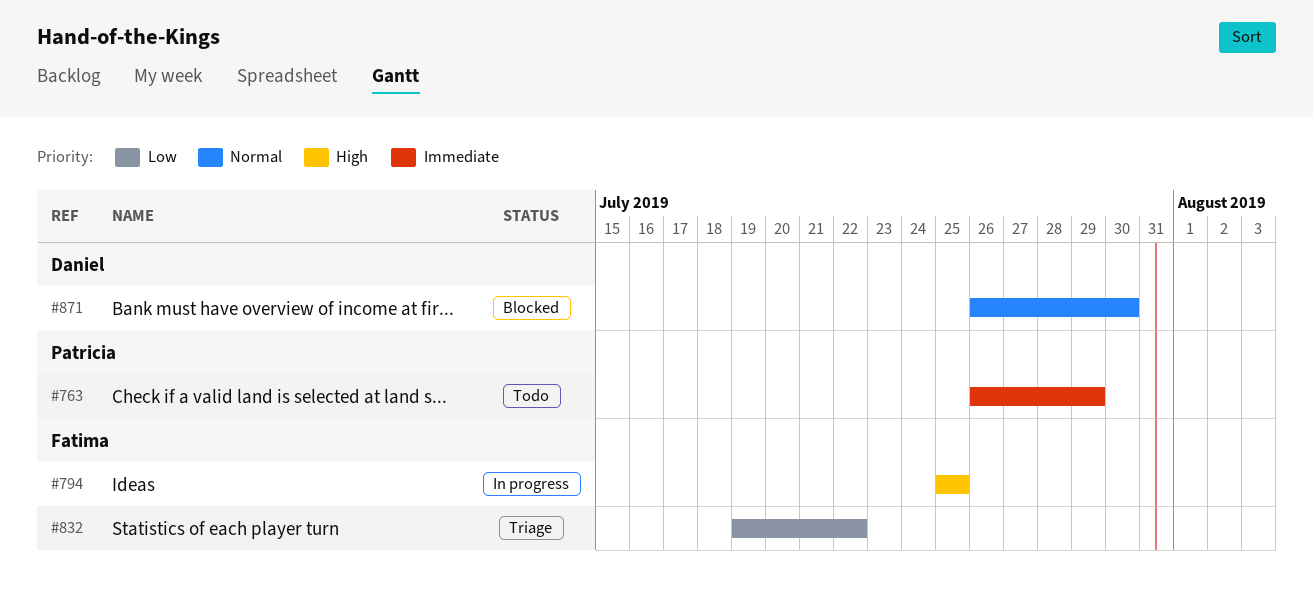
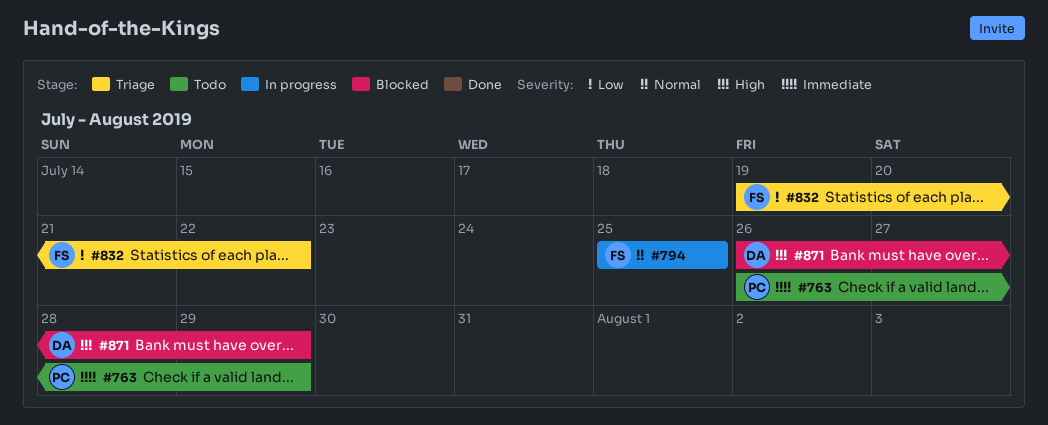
#794, priority: High -> Normal
#871, priority: Normal -> High
#871, due: Jul 30 -> Jul 29

